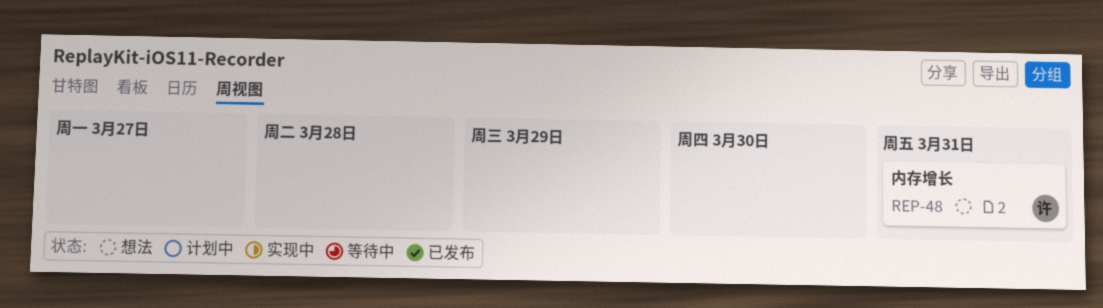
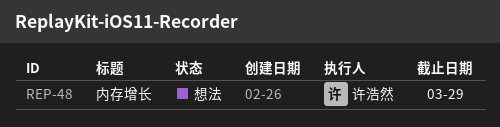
REP-48, due: Mar 31 -> Mar 29

